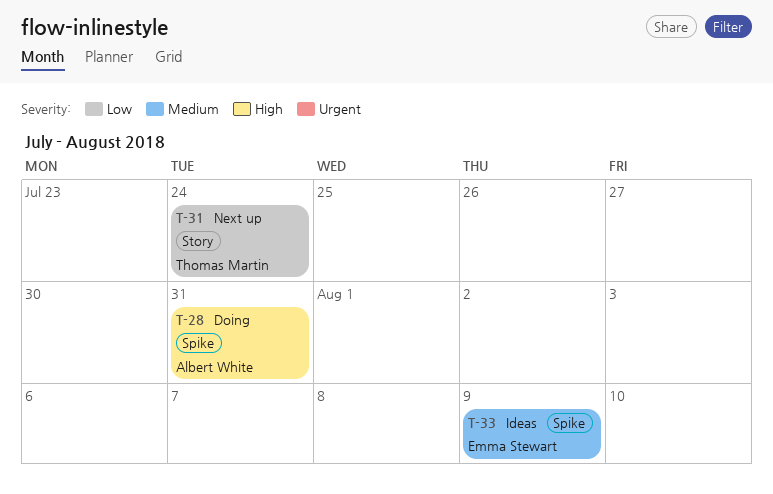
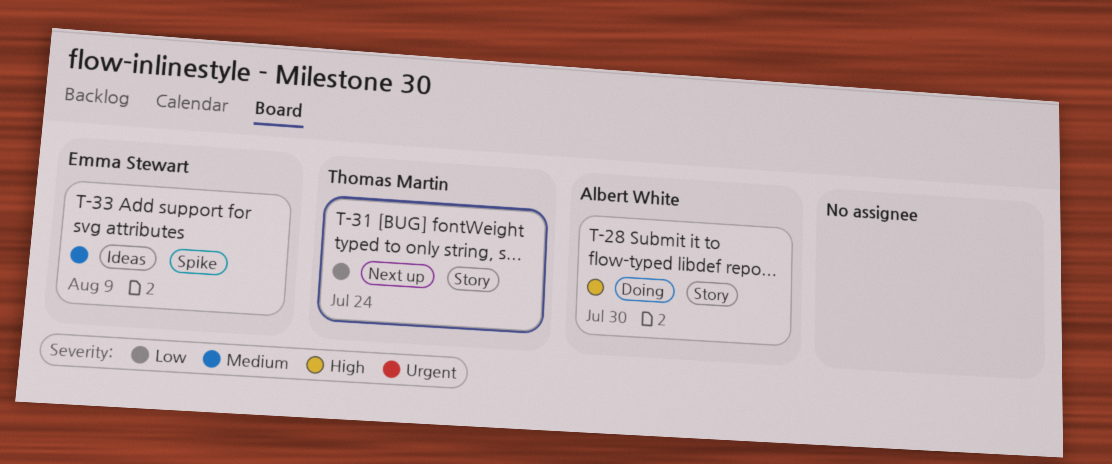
T-28, label: Spike -> Story
T-28, due: Jul 31 -> Jul 30

